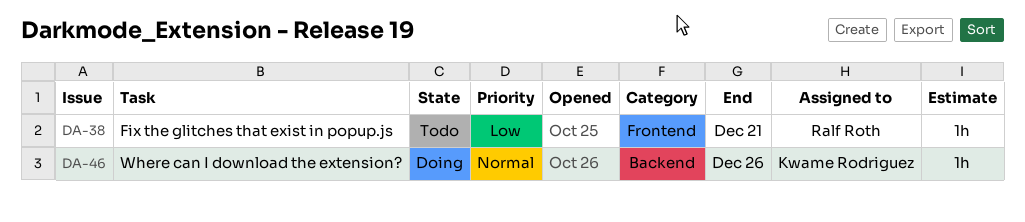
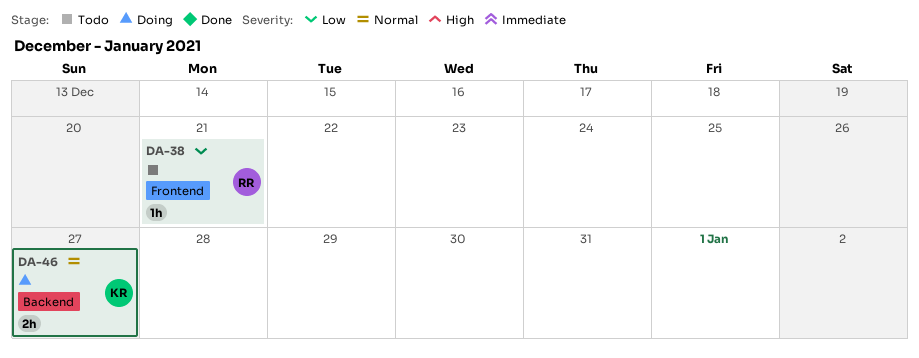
DA-46, estimate: 1h -> 2h
DA-46, due: Dec 26 -> Dec 27

